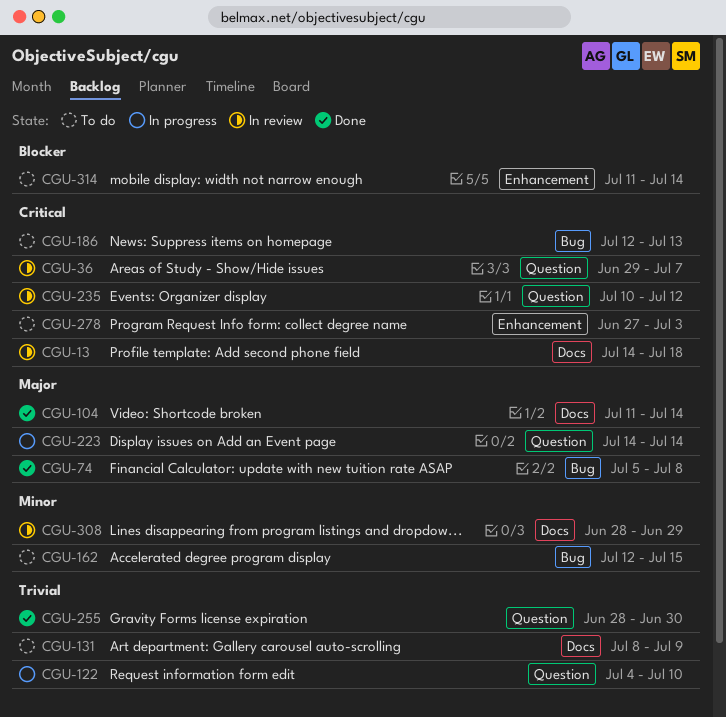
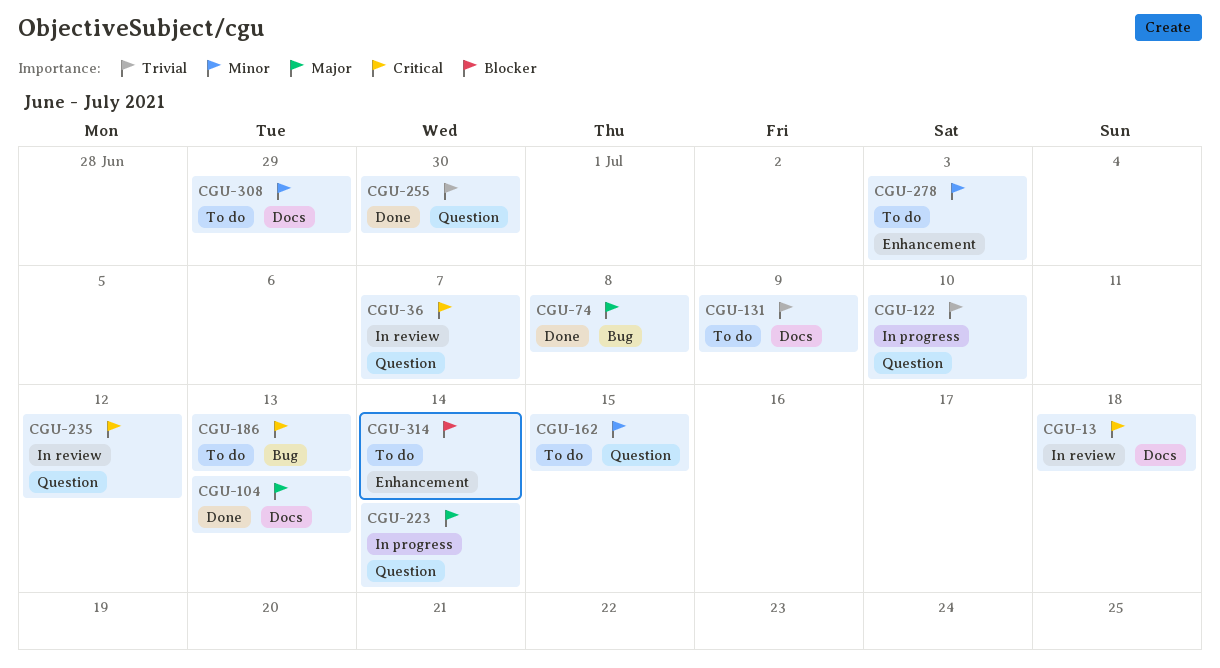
CGU-104, due: Jul 14 -> Jul 13
CGU-162, label: Bug -> Question
CGU-278, priority: Critical -> Minor
CGU-308, status: In review -> To do

